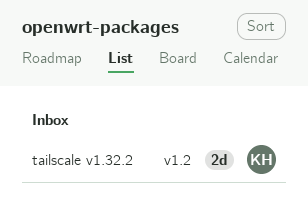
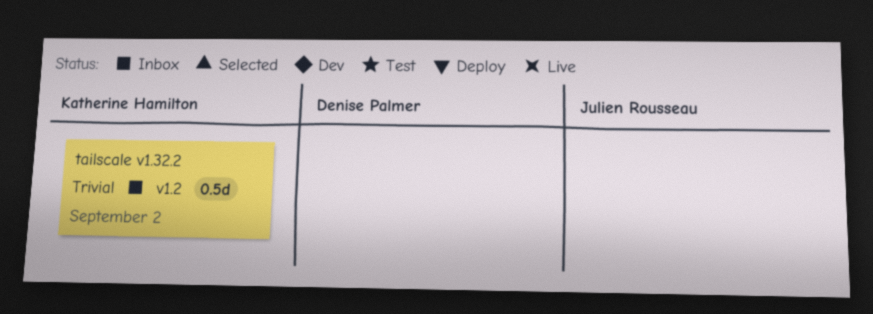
tailscale v1.32.2, estimate: 2d -> 0.5d

